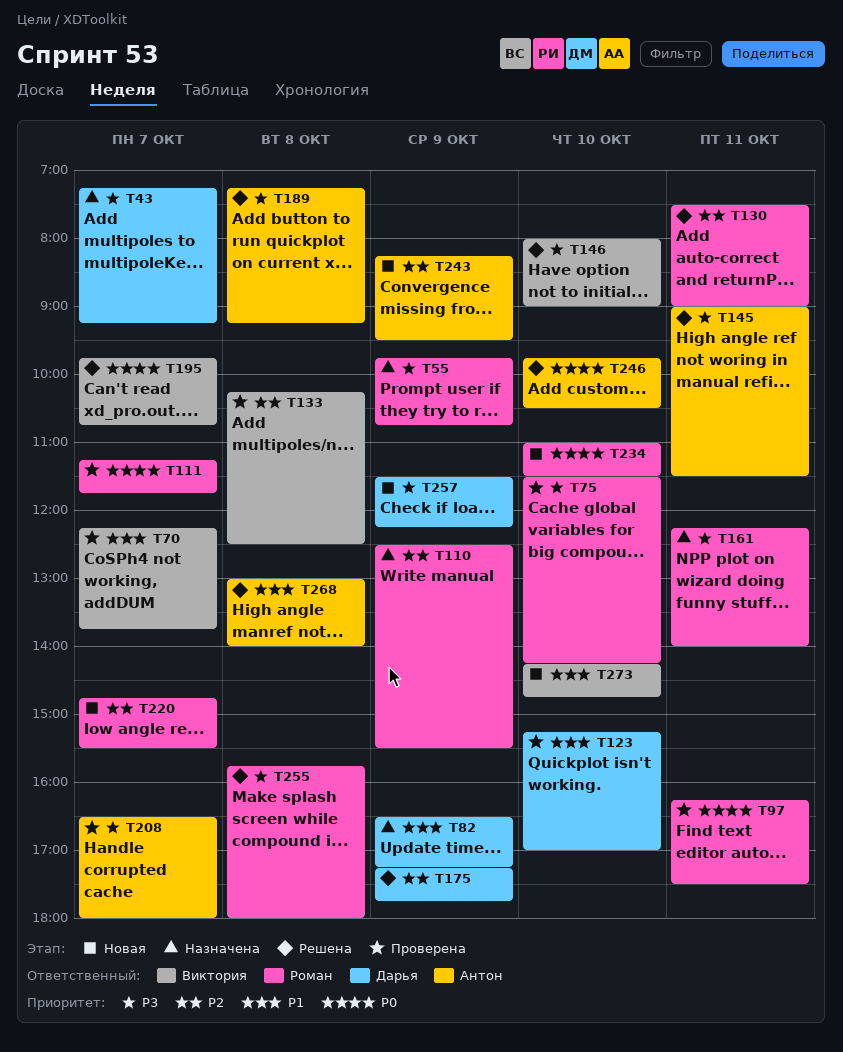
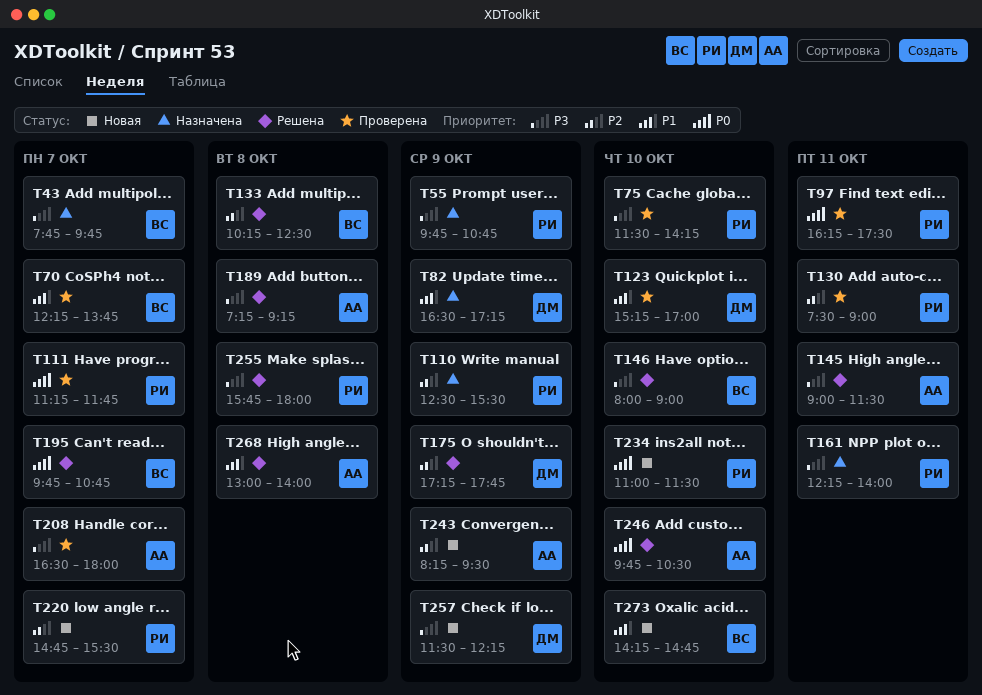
T43, owner: Дарья -> Виктория
T43, begins: 07:15 -> 07:45
T43, ends: 09:15 -> 09:45
T130, status: Решена -> Проверена
T133, status: Проверена -> Решена

